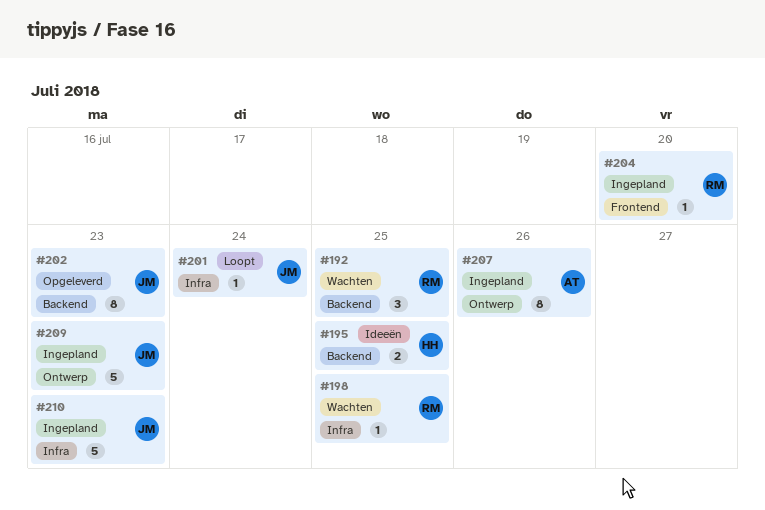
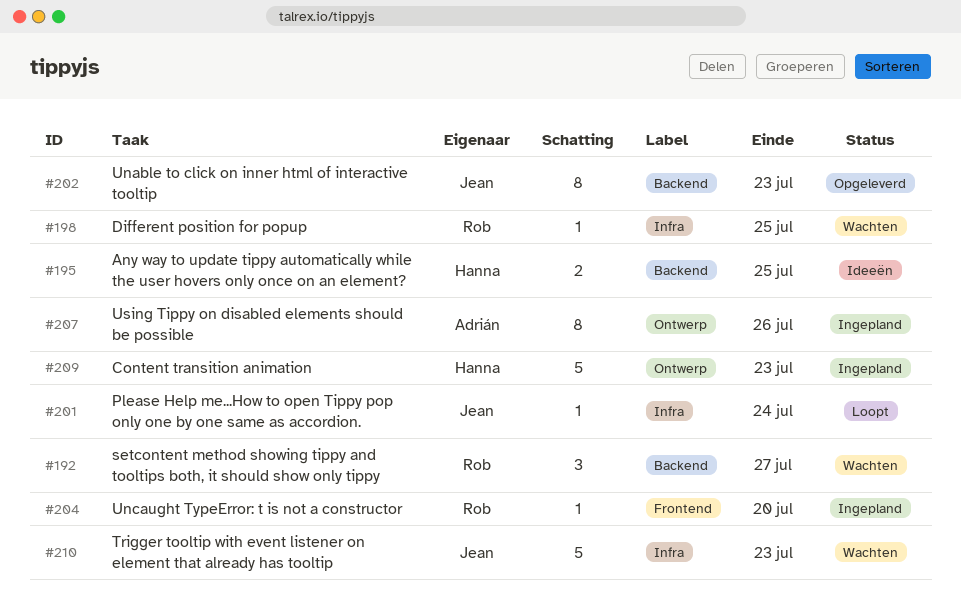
#192, due: Jul 25 -> Jul 27
#209, owner: Jean -> Hanna
#210, status: Ingepland -> Wachten

